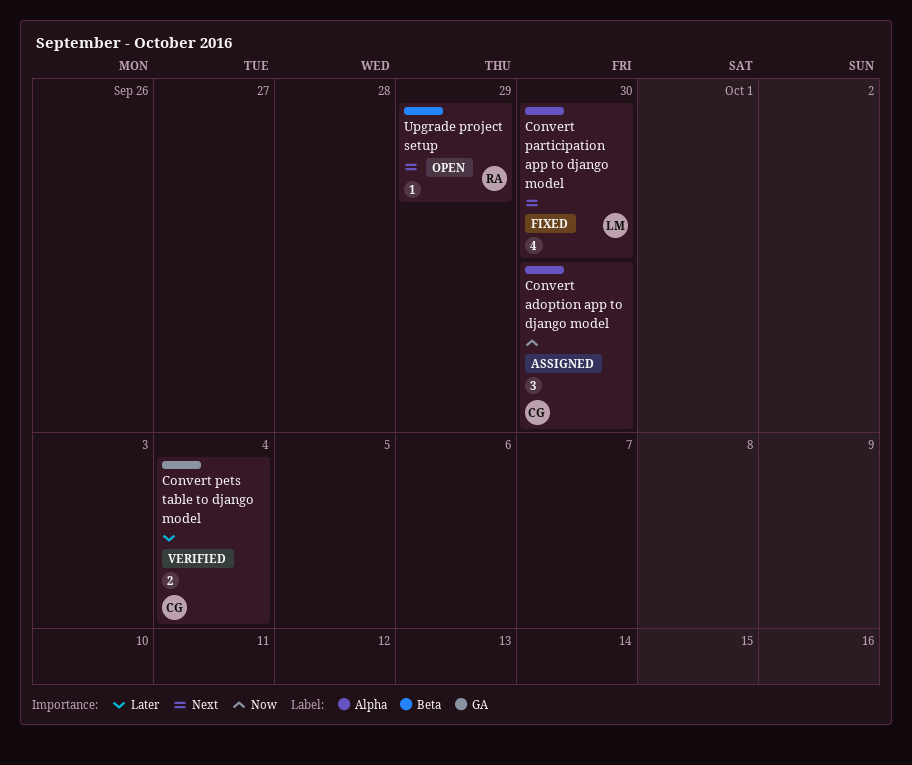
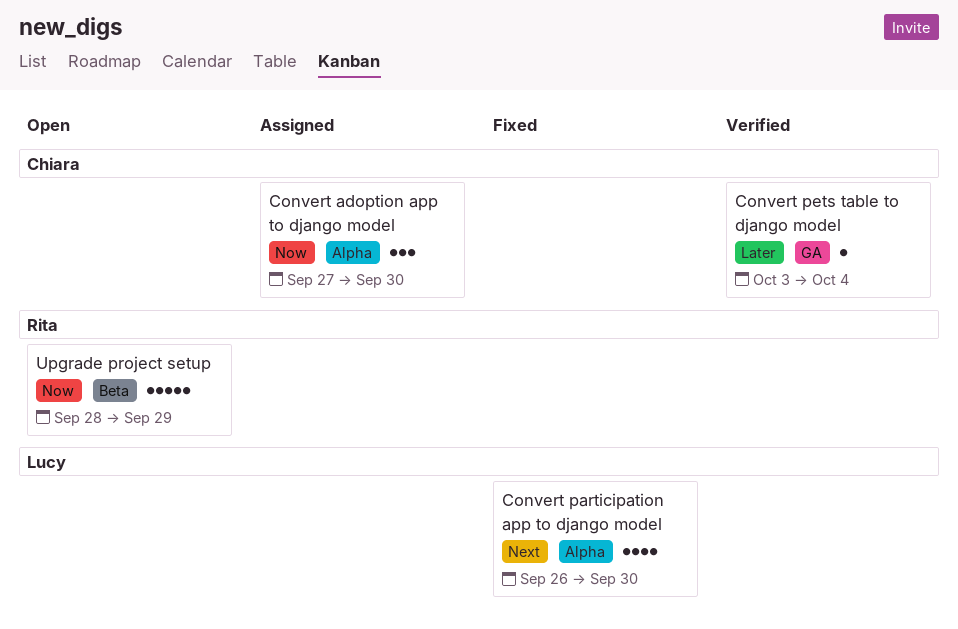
Convert pets table to django model, estimate: 2 -> 1
Upgrade project setup, priority: Next -> Now
Upgrade project setup, estimate: 1 -> 5

